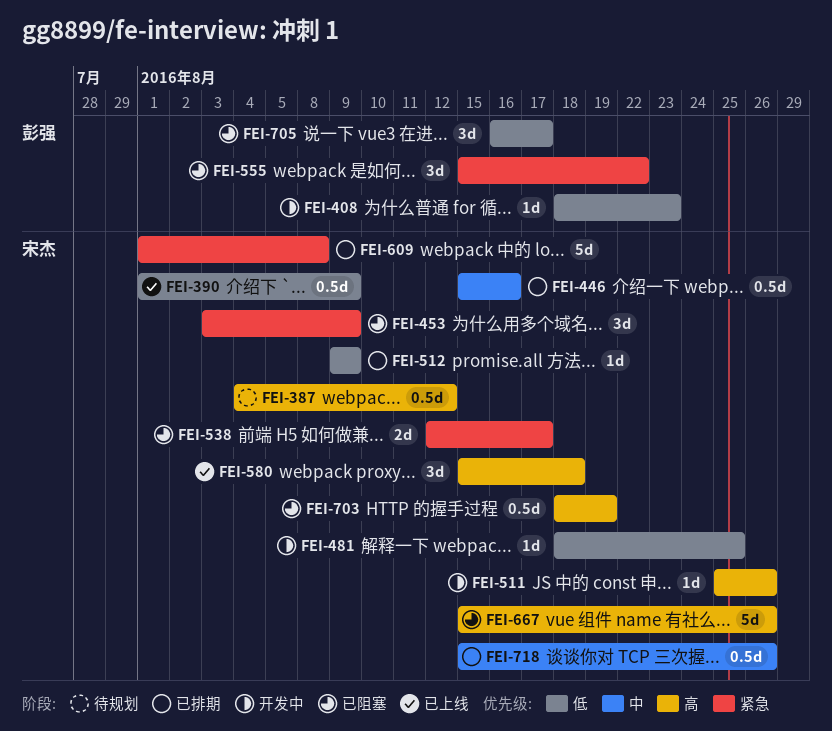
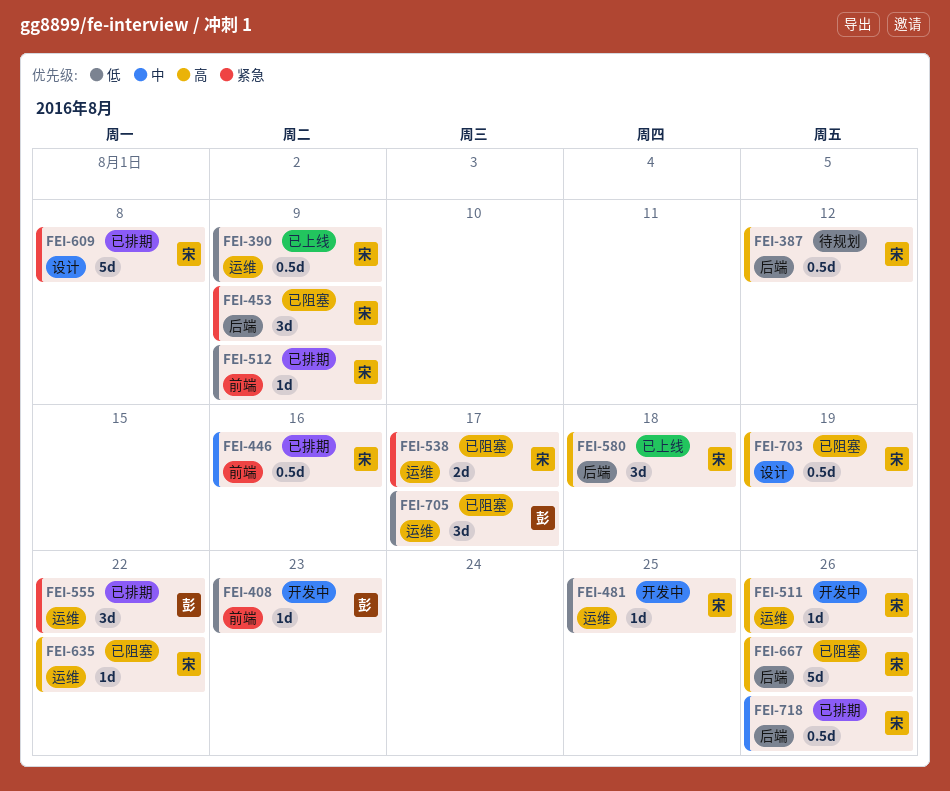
FEI-555, status: 已阻塞 -> 已排期
FEI-635: none -> present

